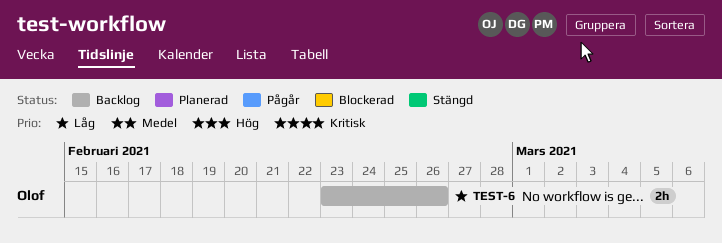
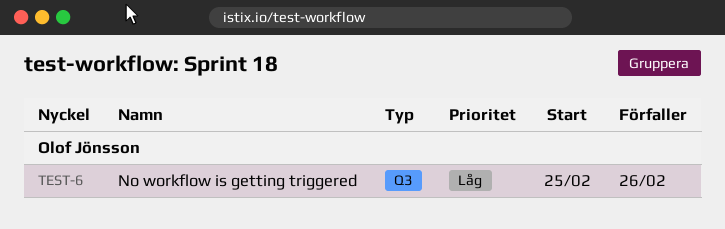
TEST-6, start: Feb 23 -> Feb 25

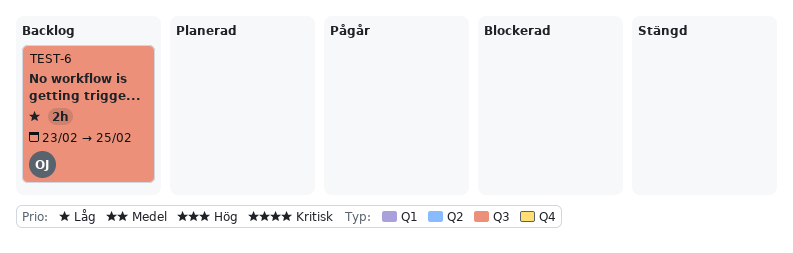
TEST-6, start: Feb 25 -> Feb 23
TEST-6, due: Feb 26 -> Feb 25

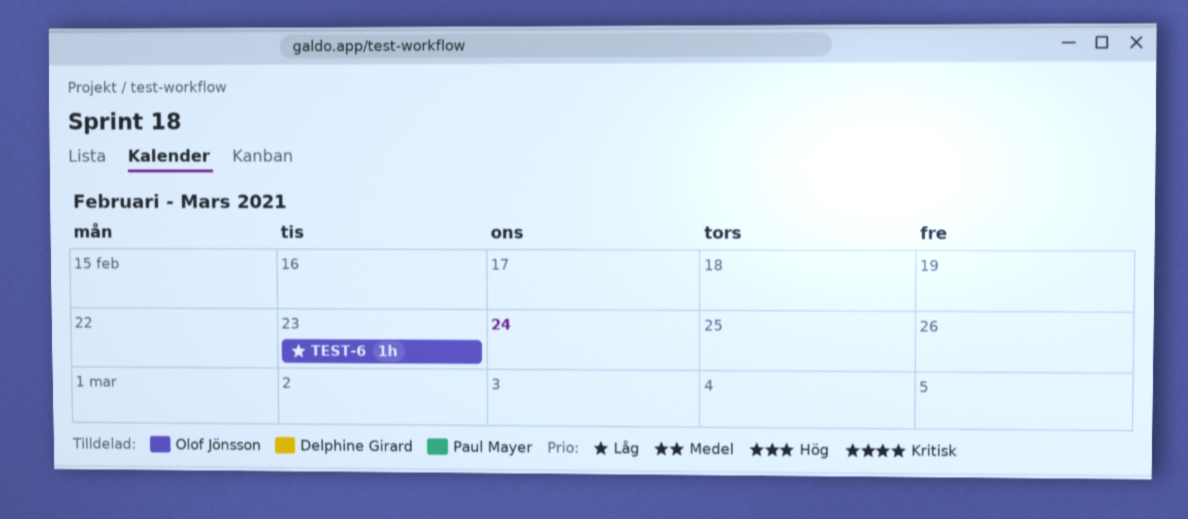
TEST-6, estimate: 2h -> 1h
TEST-6, due: Feb 25 -> Feb 23

